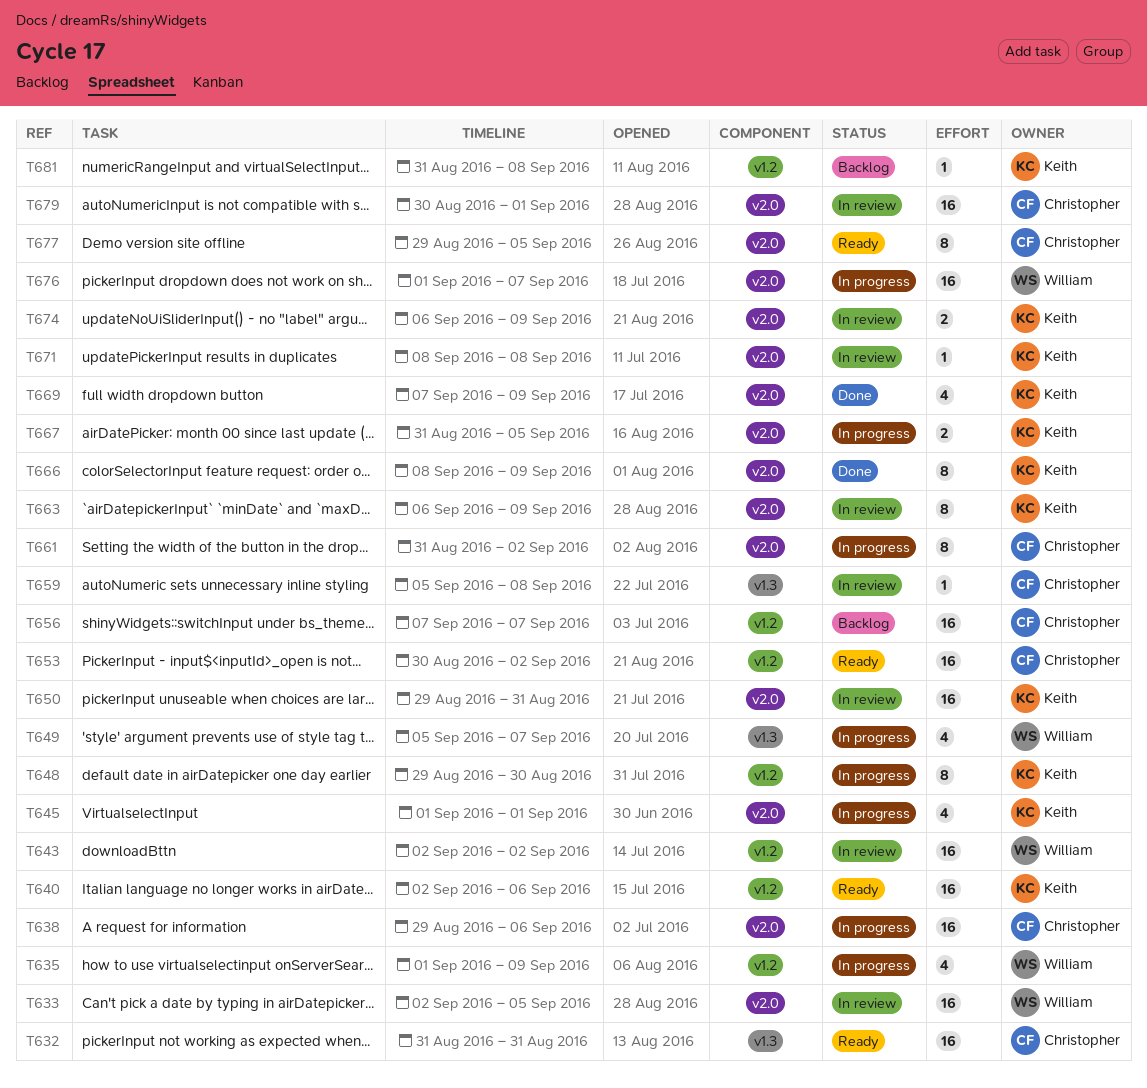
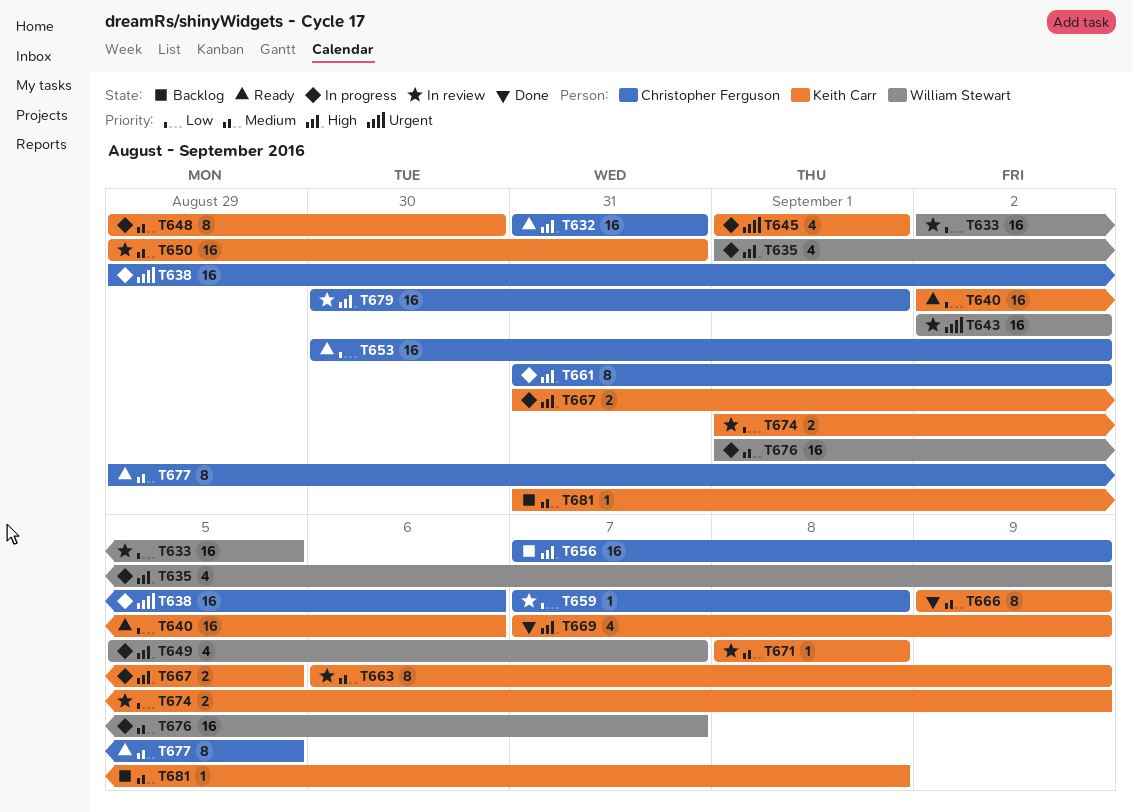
T656, due: Sep 7 -> Sep 9
T659, start: Sep 5 -> Sep 7
T666, start: Sep 8 -> Sep 9
T674, start: Sep 6 -> Sep 1

